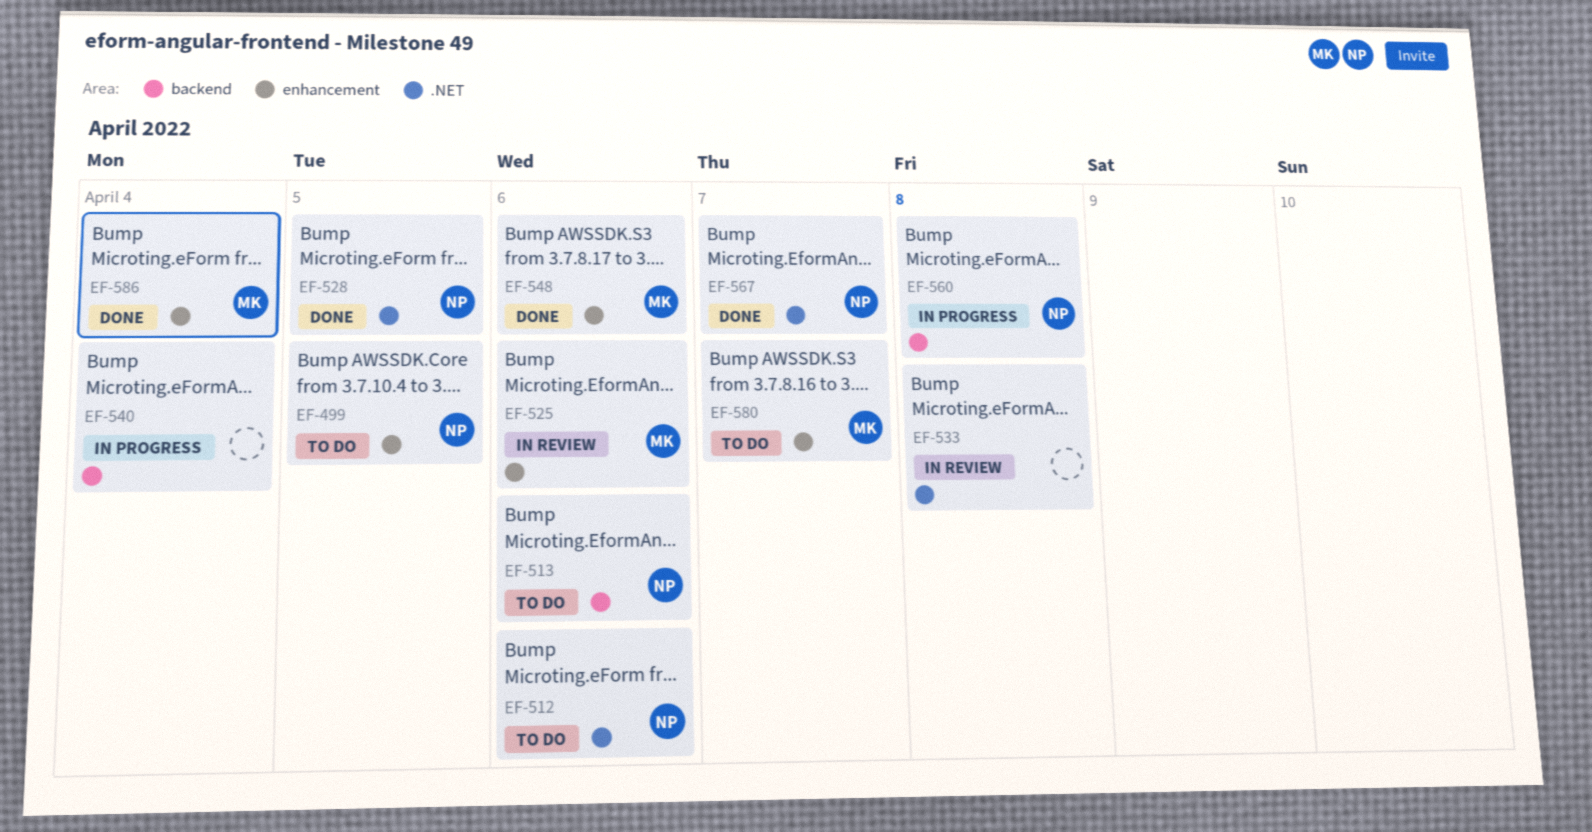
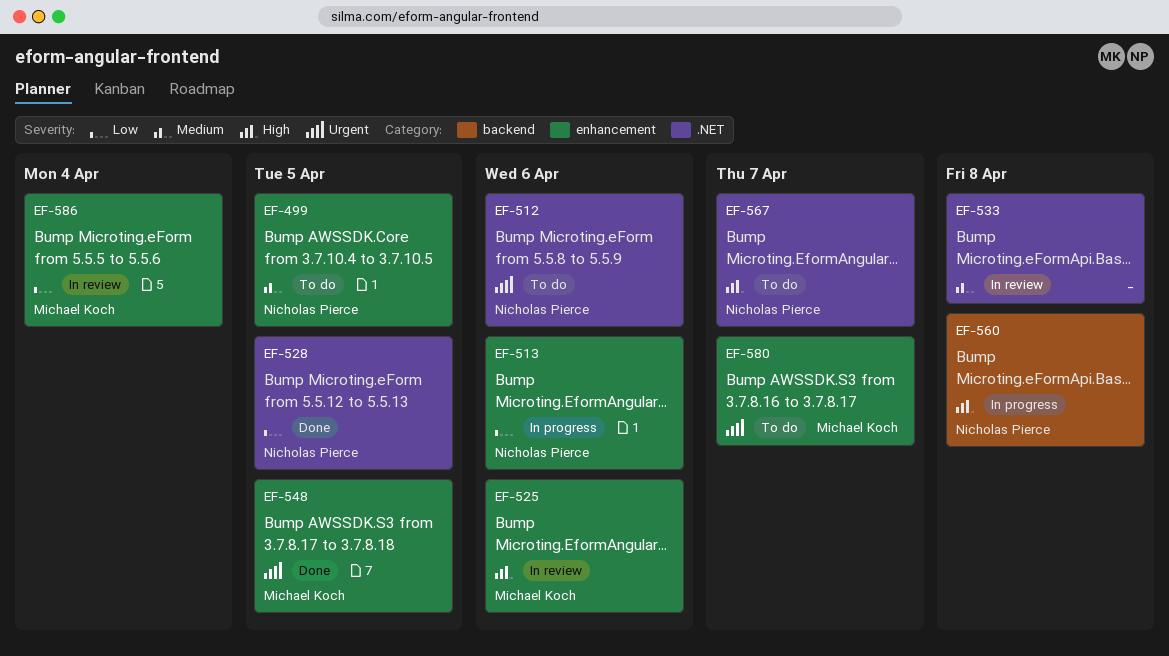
EF-513, status: To do -> In progress
EF-513, label: backend -> enhancement
EF-540: present -> none
EF-548, due: Apr 6 -> Apr 5
EF-567, status: Done -> To do
EF-586, status: Done -> In review

